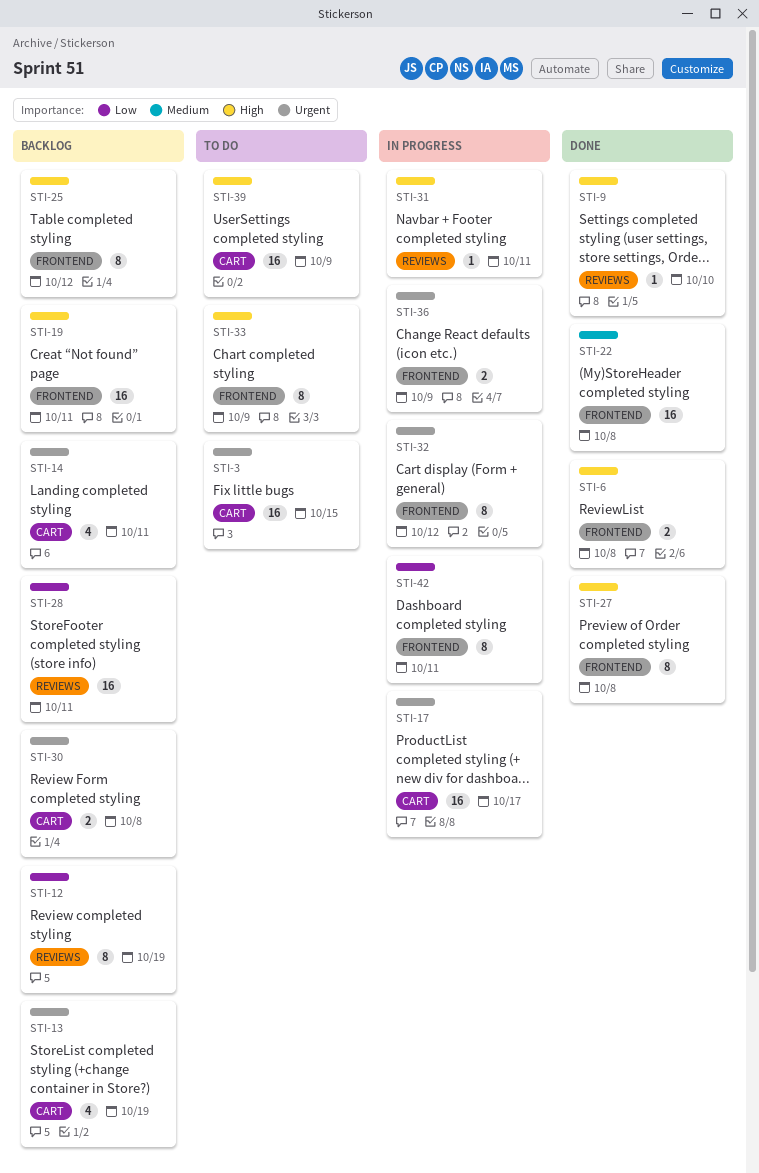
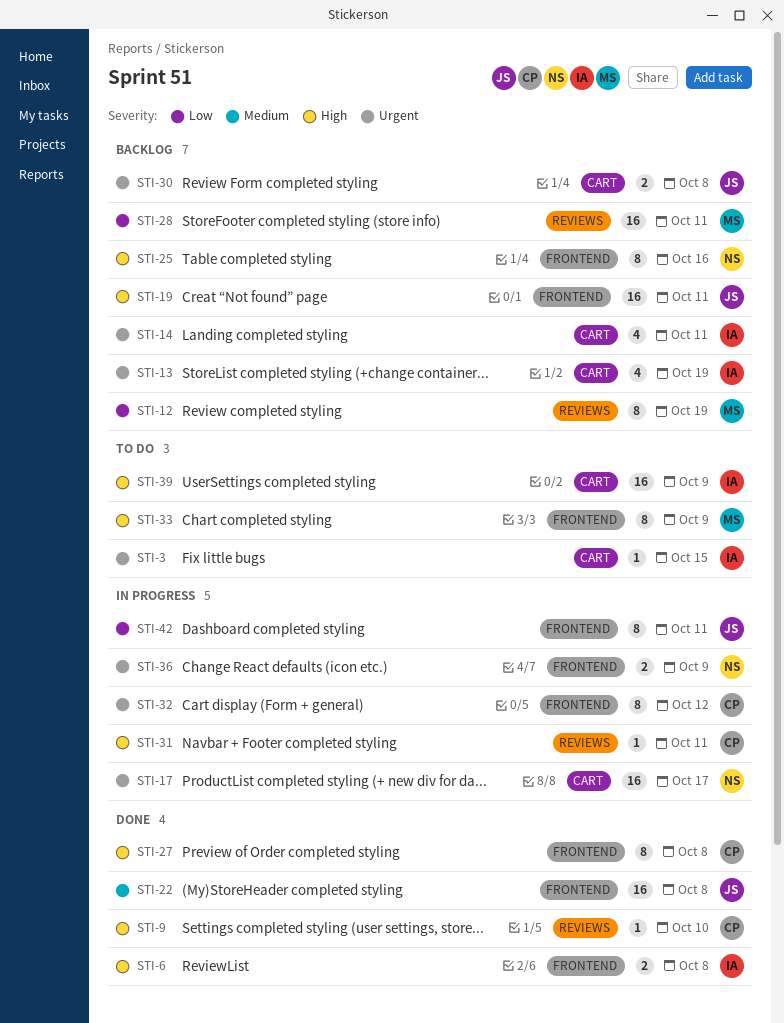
STI-3, estimate: 16 -> 1
STI-25, due: Oct 12 -> Oct 16

